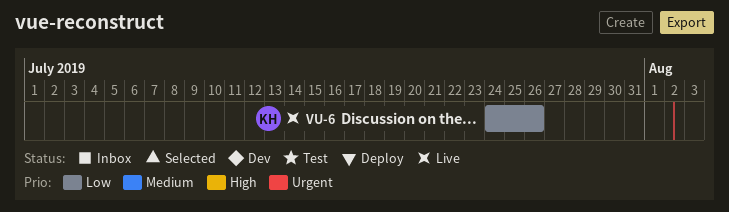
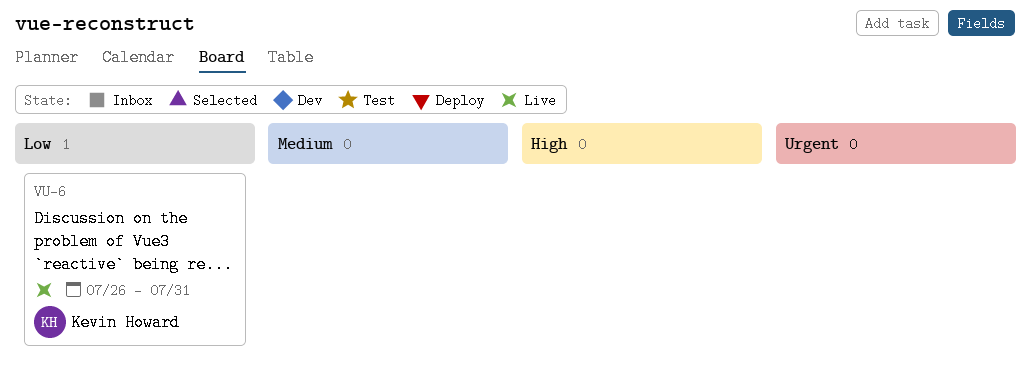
VU-6, start: Jul 24 -> Jul 26
VU-6, due: Jul 26 -> Jul 31

